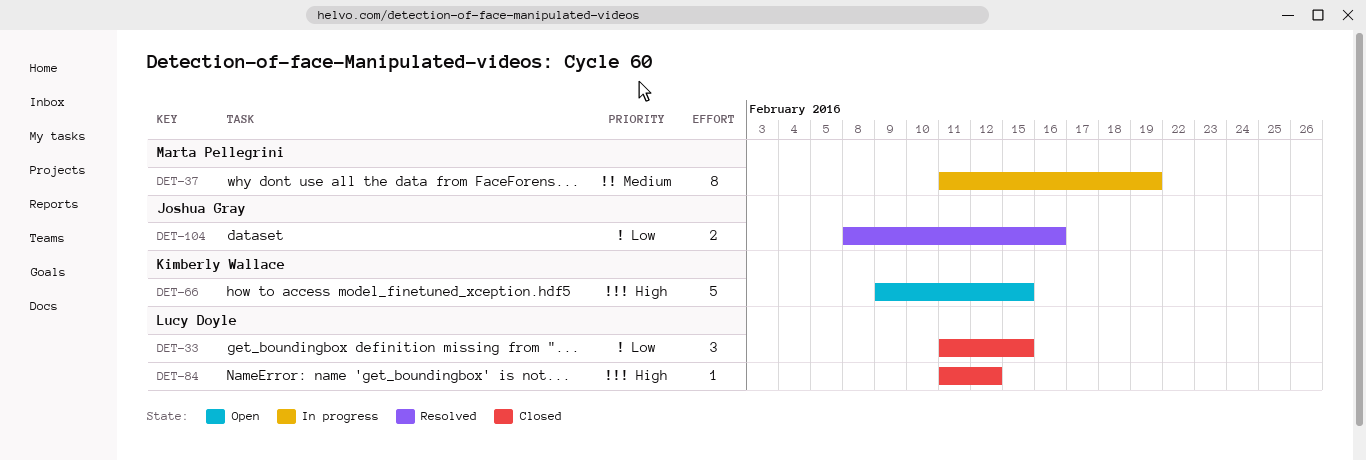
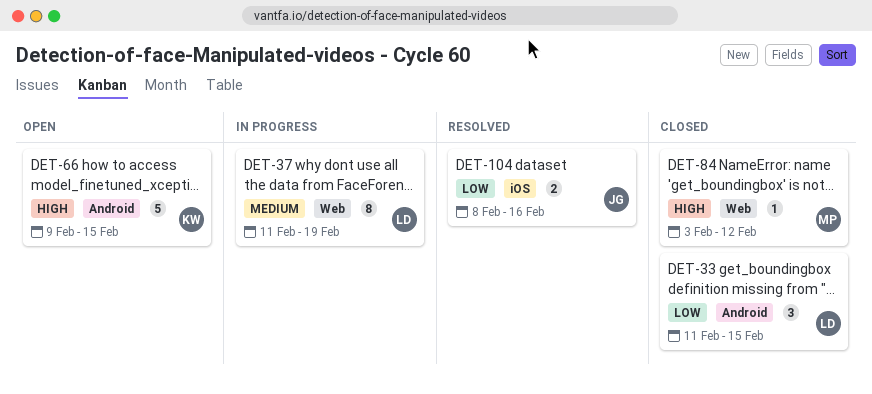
DET-37, owner: Marta Pellegrini -> Lucy Doyle
DET-84, owner: Lucy Doyle -> Marta Pellegrini
DET-84, start: Feb 11 -> Feb 3

